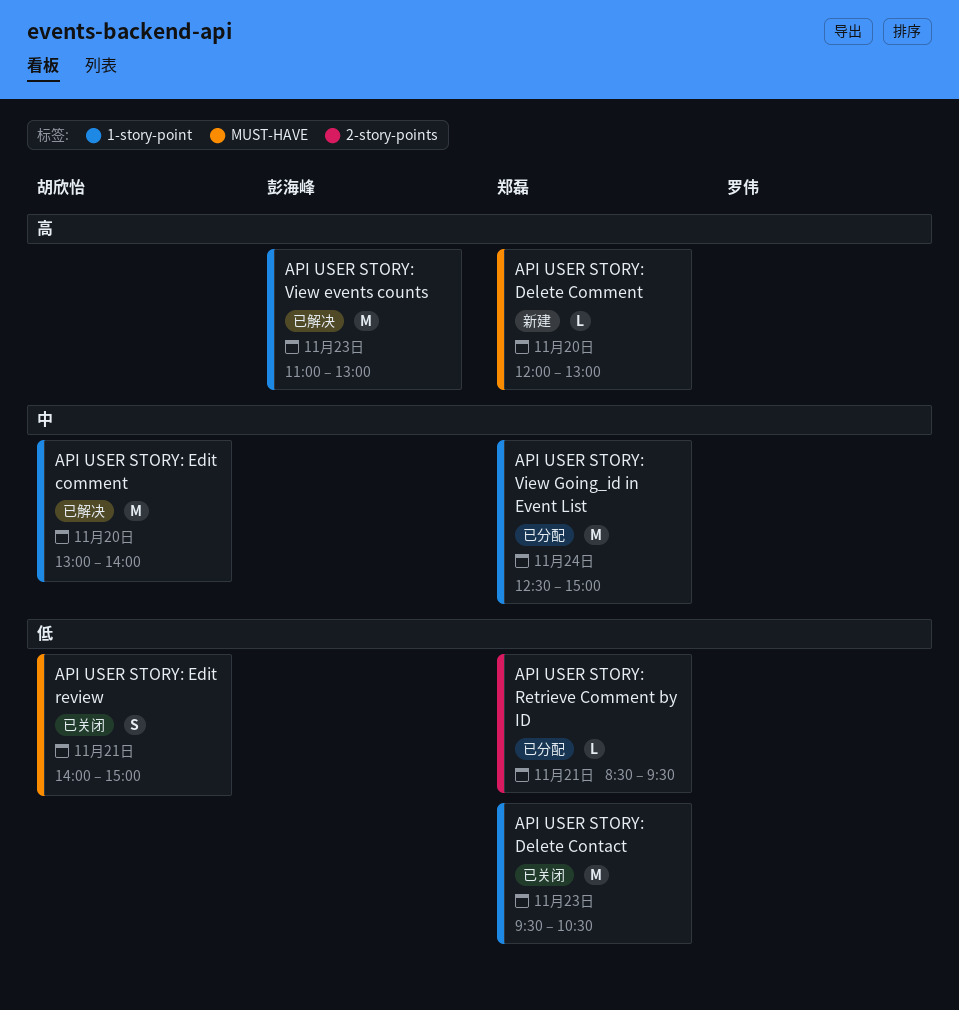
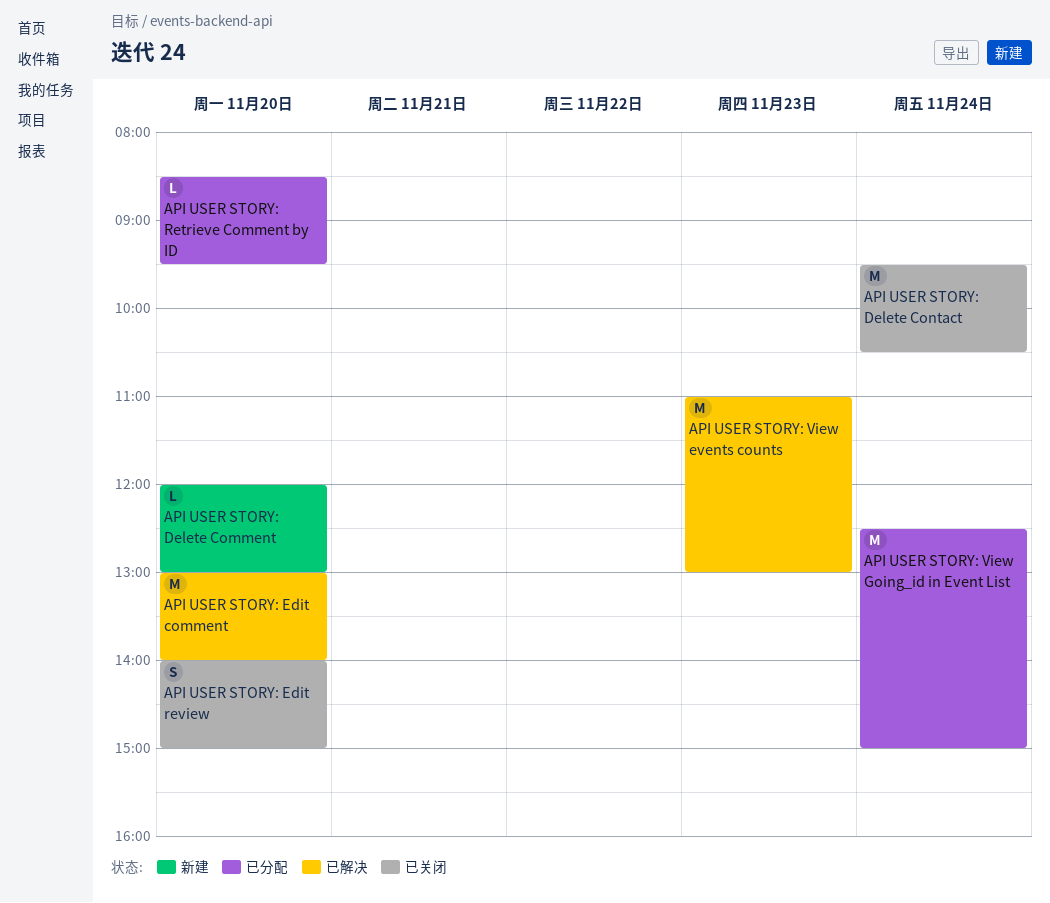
API USER STORY: Delete Contact, day: Nov 23 -> Nov 24
API USER STORY: Edit review, day: Nov 21 -> Nov 20
API USER STORY: Retrieve Comment by ID, day: Nov 21 -> Nov 20

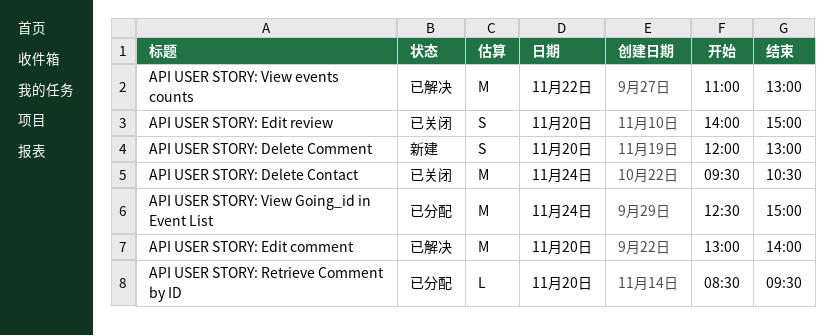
API USER STORY: Delete Comment, estimate: L -> S
API USER STORY: View events counts, day: Nov 23 -> Nov 22

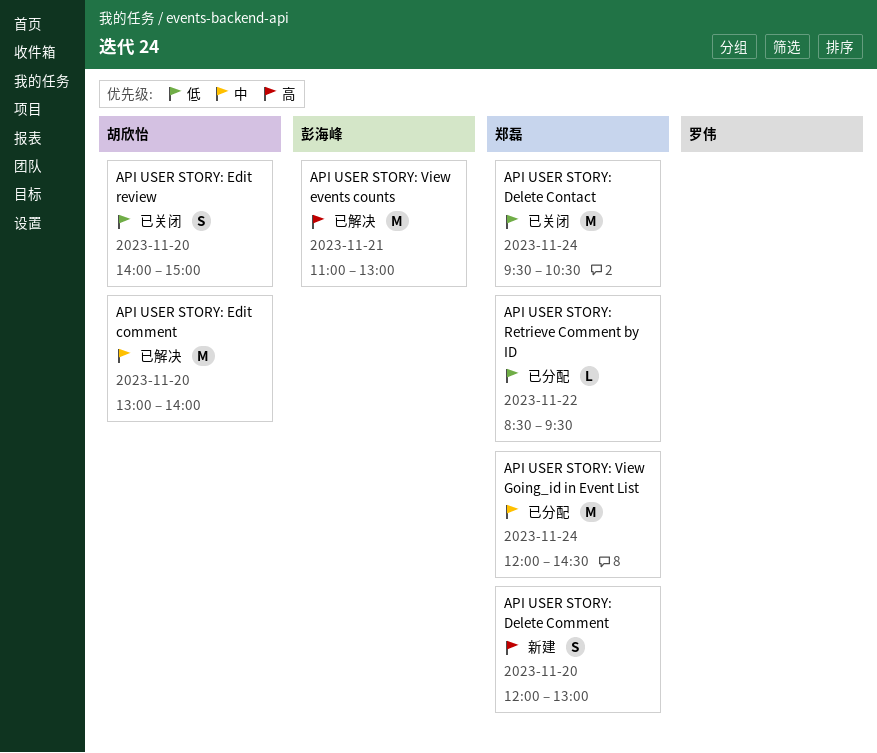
API USER STORY: Retrieve Comment by ID, day: Nov 20 -> Nov 22
API USER STORY: View events counts, day: Nov 22 -> Nov 21
API USER STORY: View Going_id in Event List, begins: 12:30 -> 12:00
API USER STORY: View Going_id in Event List, ends: 15:00 -> 14:30

